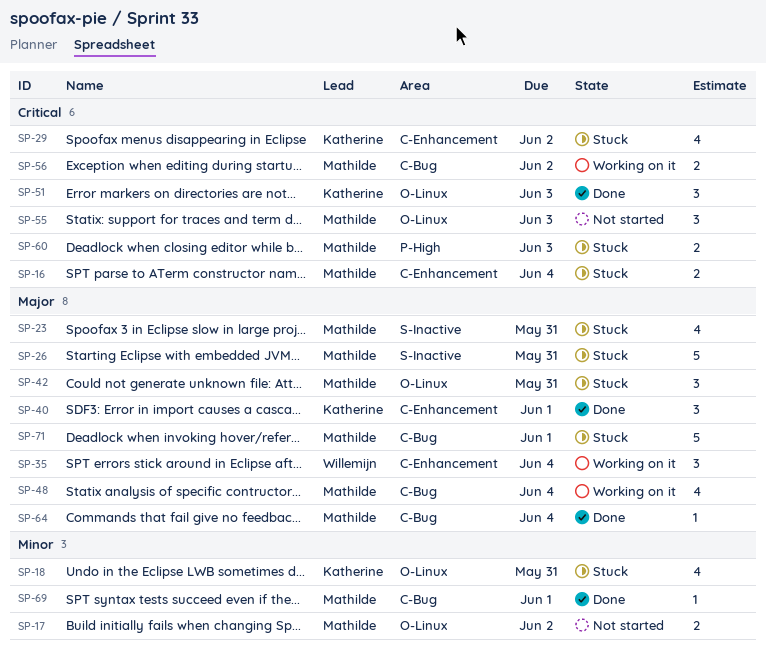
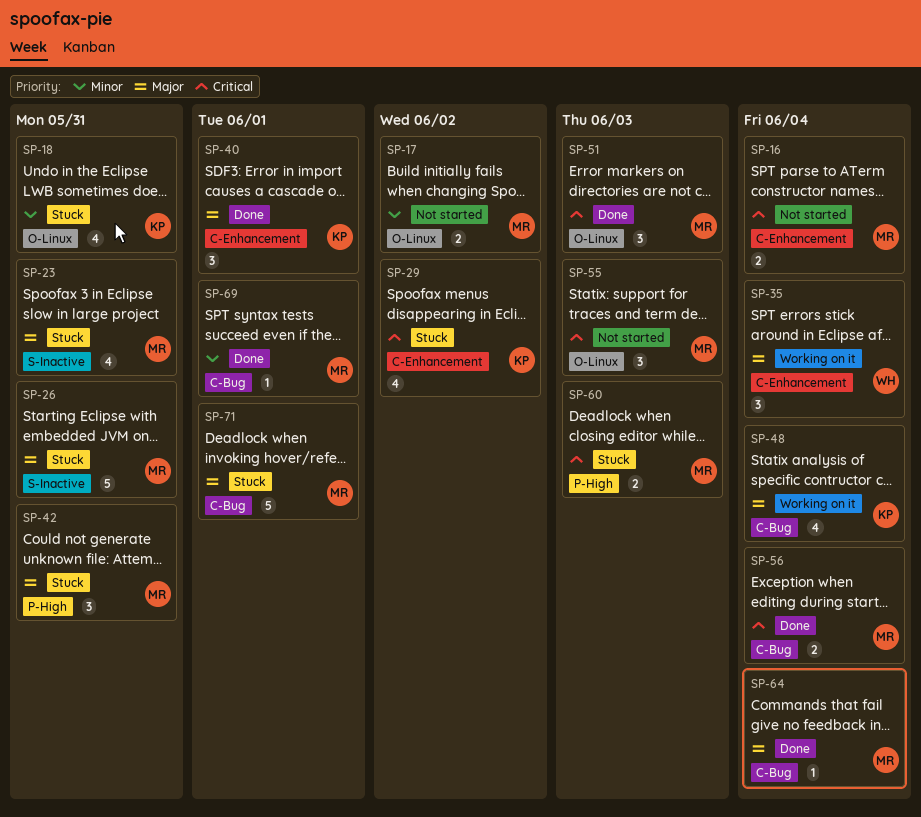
SP-16, status: Stuck -> Not started
SP-42, label: O-Linux -> P-High
SP-48, owner: Mathilde -> Katherine
SP-51, owner: Katherine -> Mathilde
SP-56, status: Working on it -> Done
SP-56, due: Jun 2 -> Jun 4

